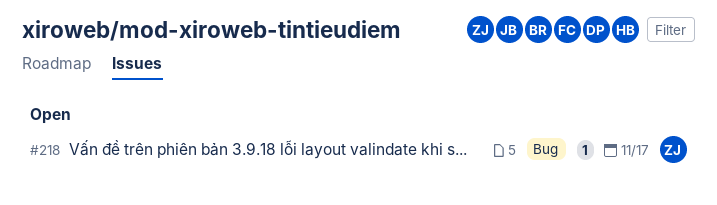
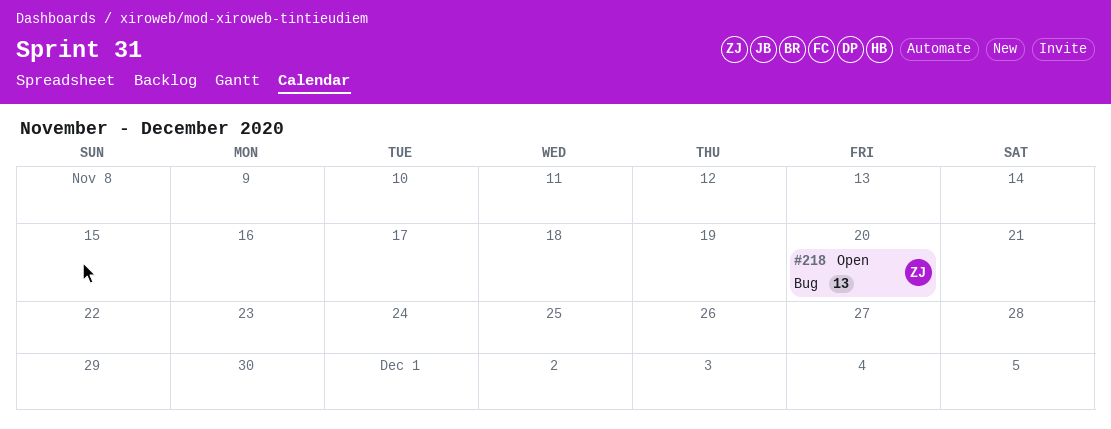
#218, estimate: 1 -> 13
#218, due: Nov 17 -> Nov 20

